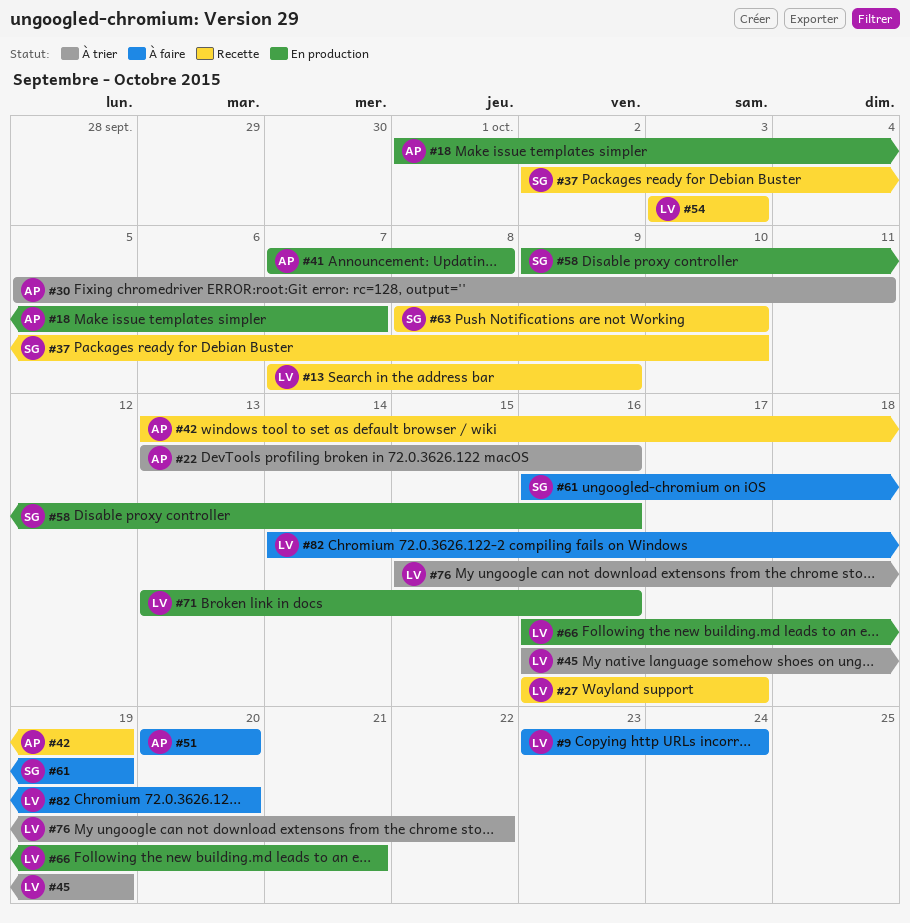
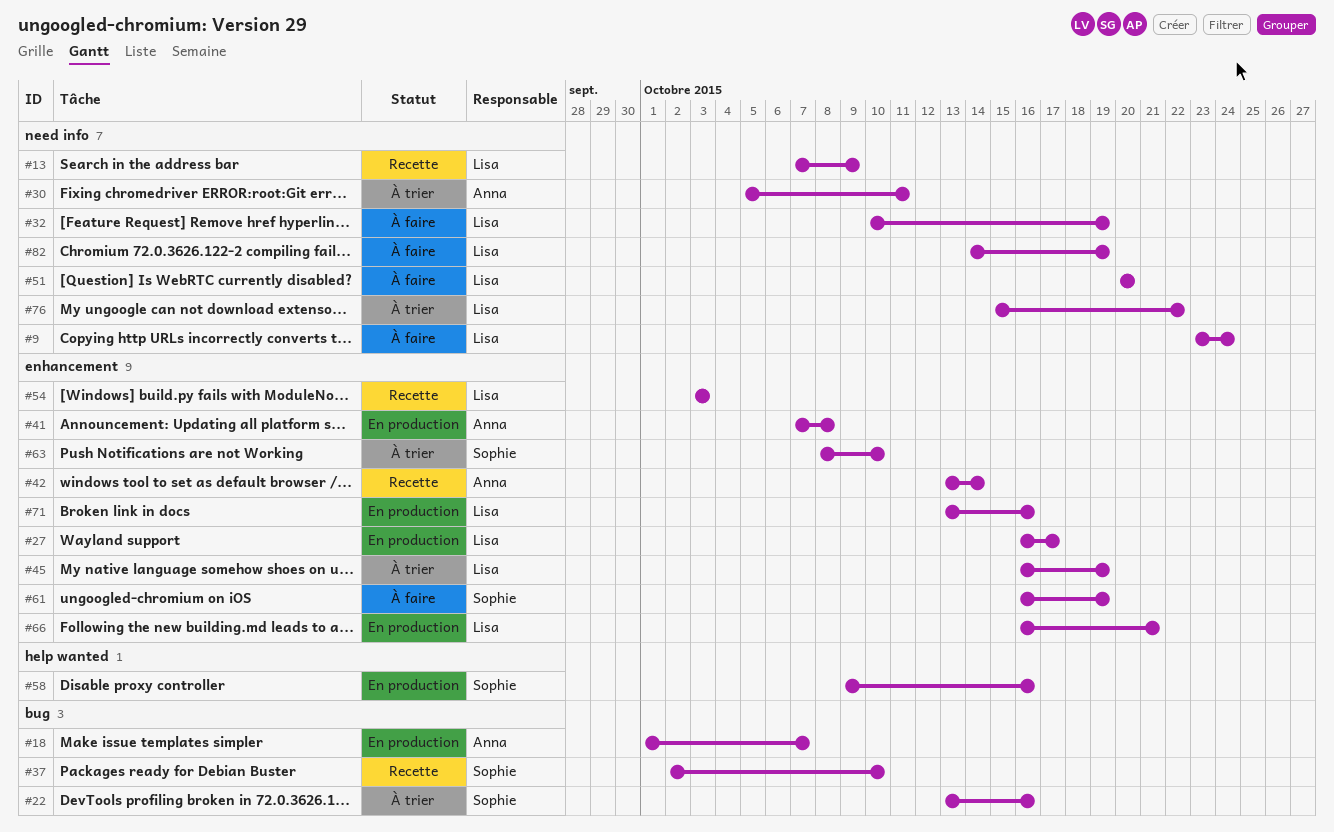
#22, owner: Anna -> Sophie
#27, status: Recette -> En production
#32: none -> present
#42, due: Oct 19 -> Oct 14
#51, owner: Anna -> Lisa
#63, status: Recette -> À trier
#82, due: Oct 20 -> Oct 19

